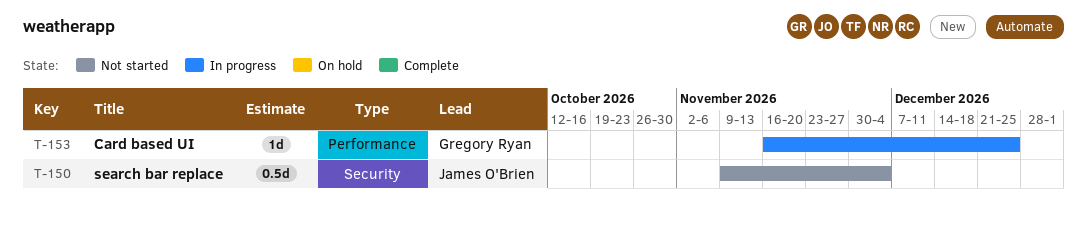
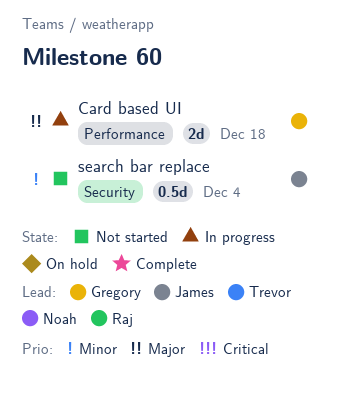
Card based UI, estimate: 1d -> 2d
Card based UI, due: Dec 25 -> Dec 18

